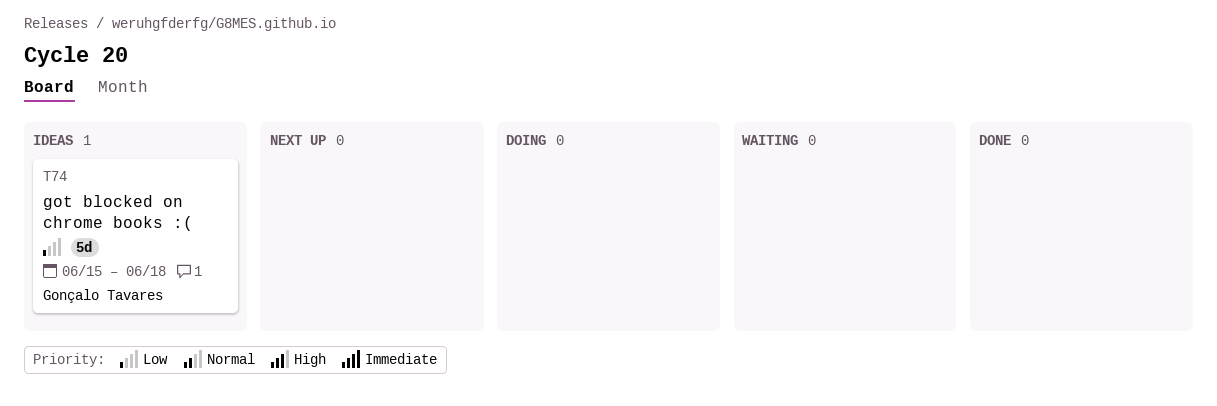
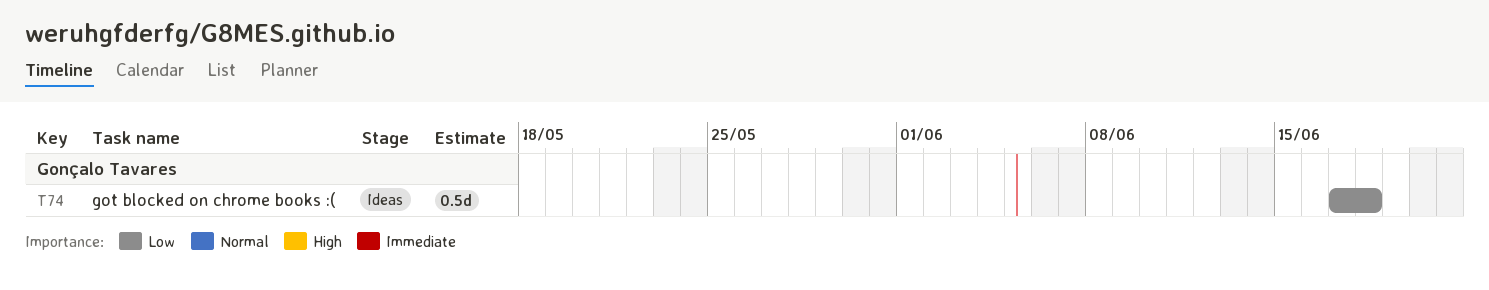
T74, estimate: 5d -> 0.5d
T74, start: Jun 15 -> Jun 17

